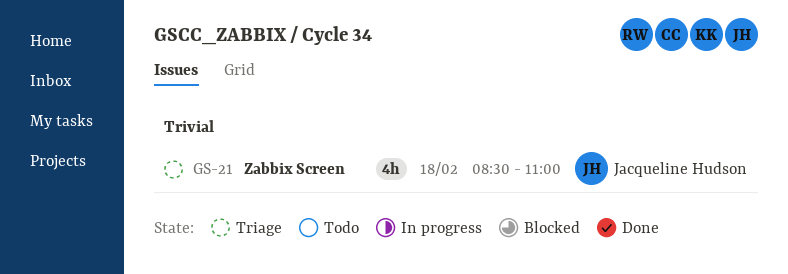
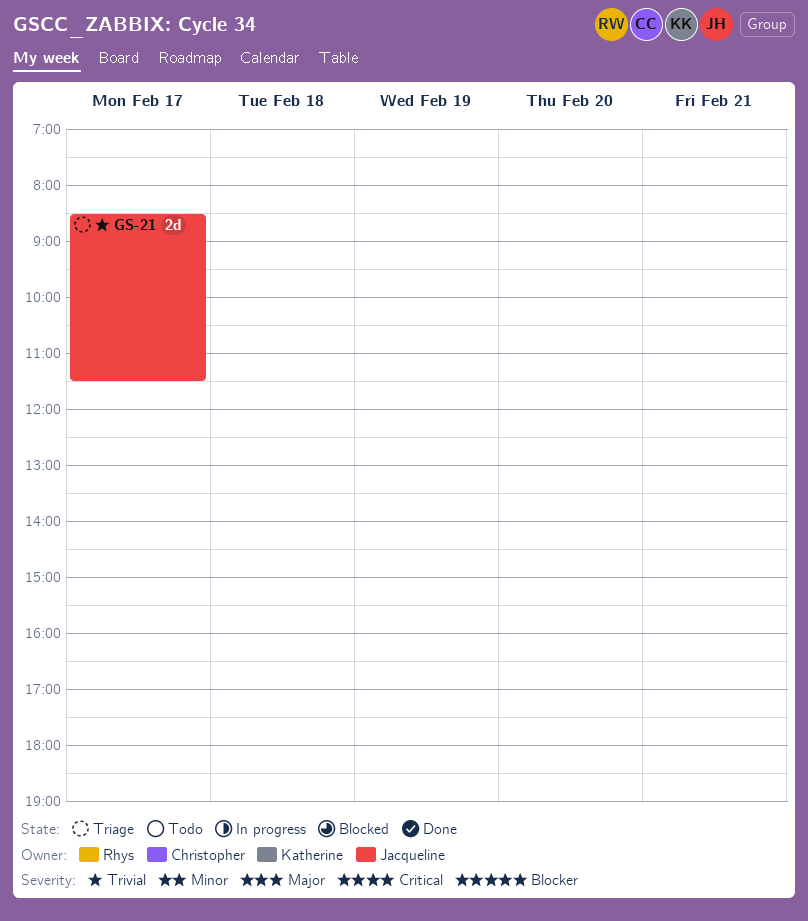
GS-21, estimate: 4h -> 2d
GS-21, day: Feb 18 -> Feb 17
GS-21, ends: 11:00 -> 11:30

